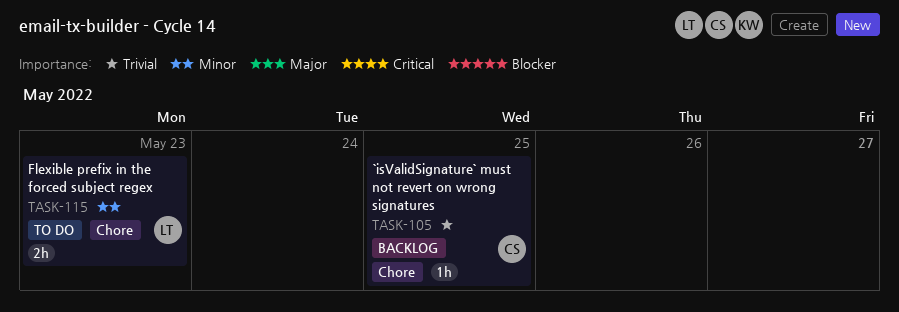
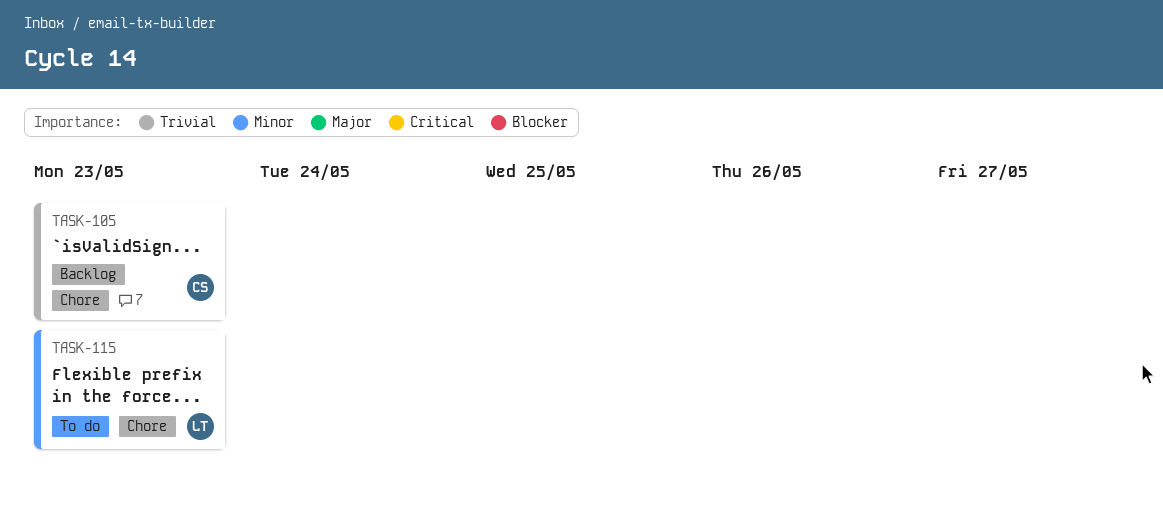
TASK-105, due: May 25 -> May 23

